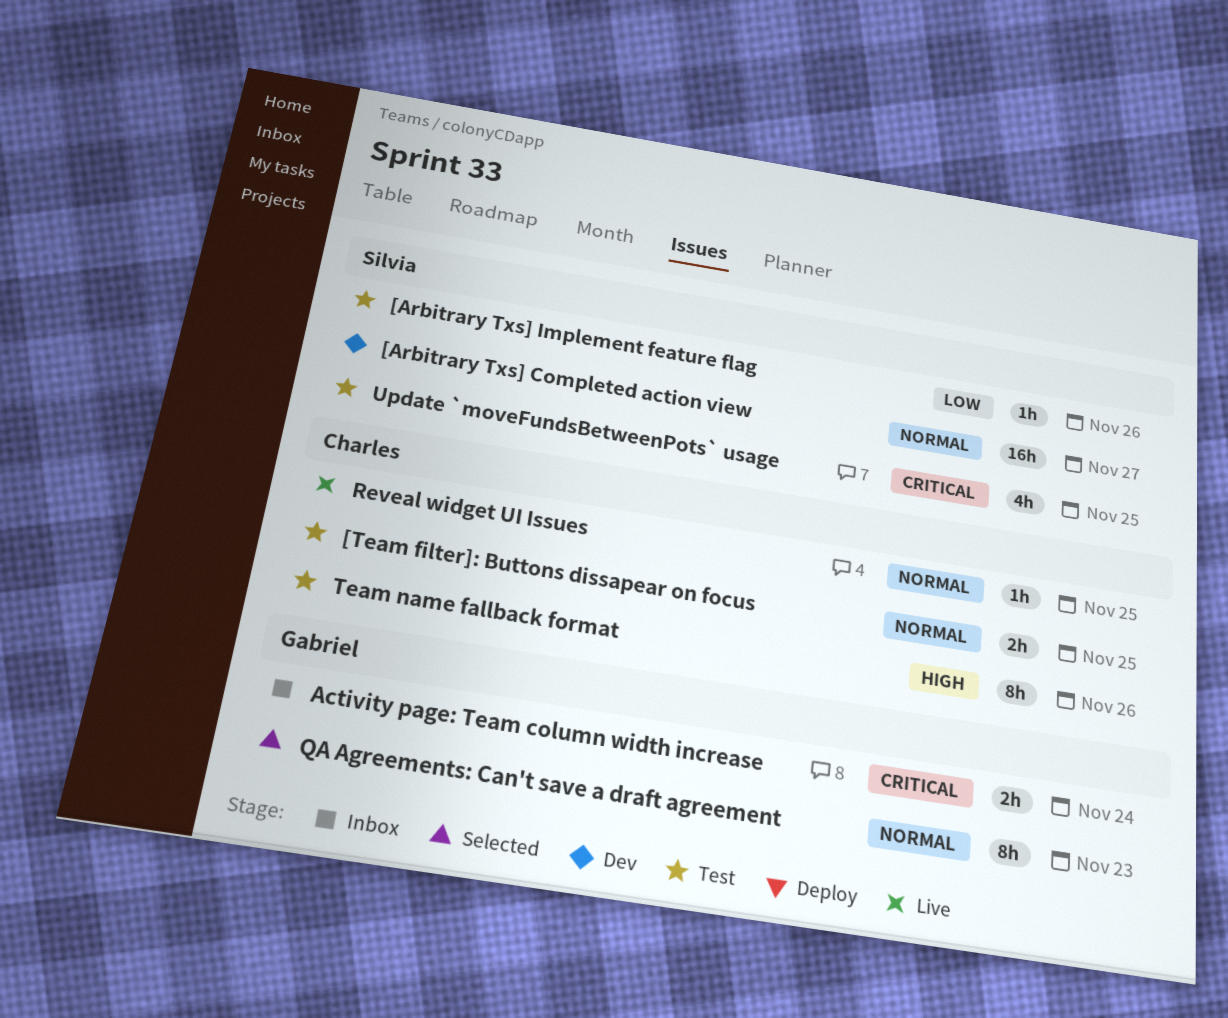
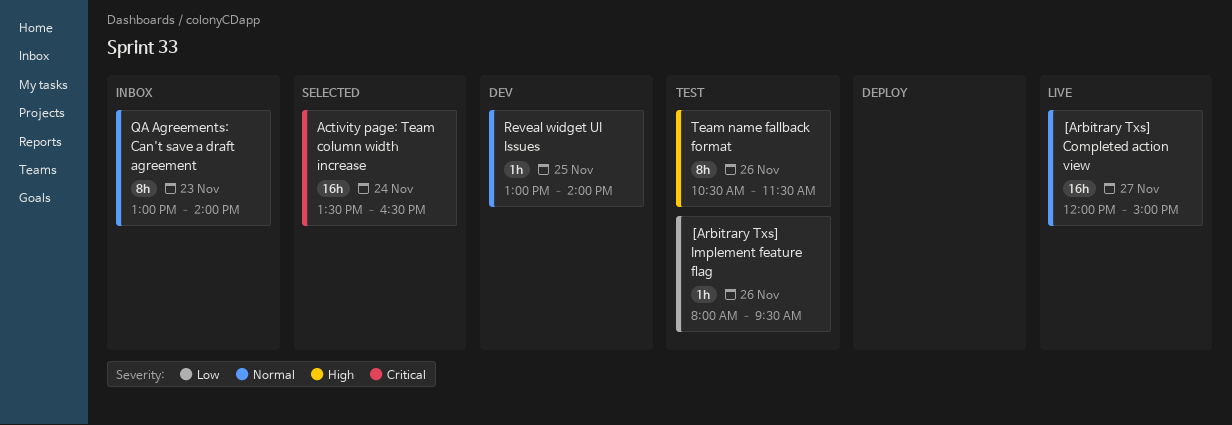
[Arbitrary Txs] Completed action view, status: Dev -> Live
[Team filter]: Buttons dissapear on focus: present -> none
Activity page: Team column width increase, status: Inbox -> Selected
Activity page: Team column width increase, estimate: 2h -> 16h
QA Agreements: Can't save a draft agreement, status: Selected -> Inbox
Reveal widget UI Issues, status: Live -> Dev
Update `moveFundsBetweenPots` usage: present -> none

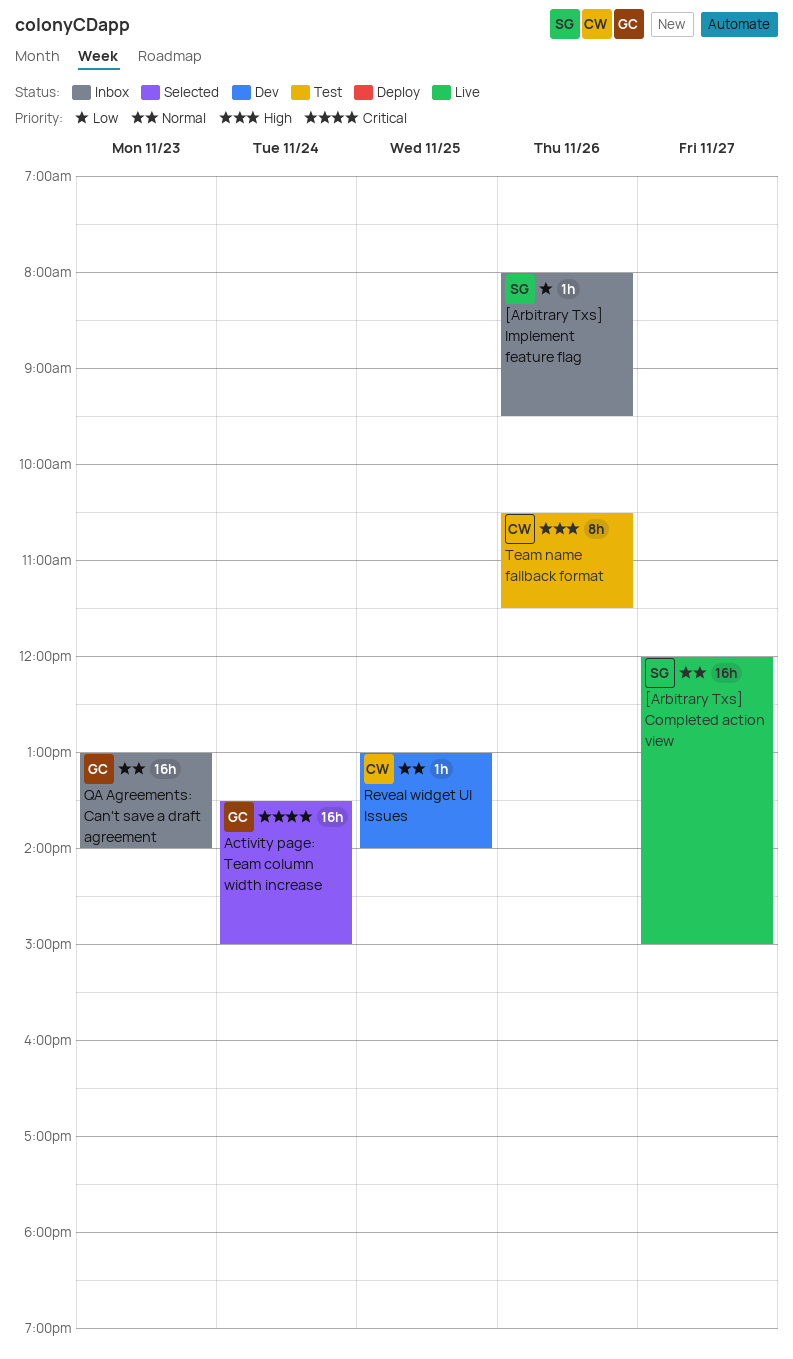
[Arbitrary Txs] Implement feature flag, status: Test -> Inbox
Activity page: Team column width increase, ends: 16:30 -> 15:00
QA Agreements: Can't save a draft agreement, estimate: 8h -> 16h

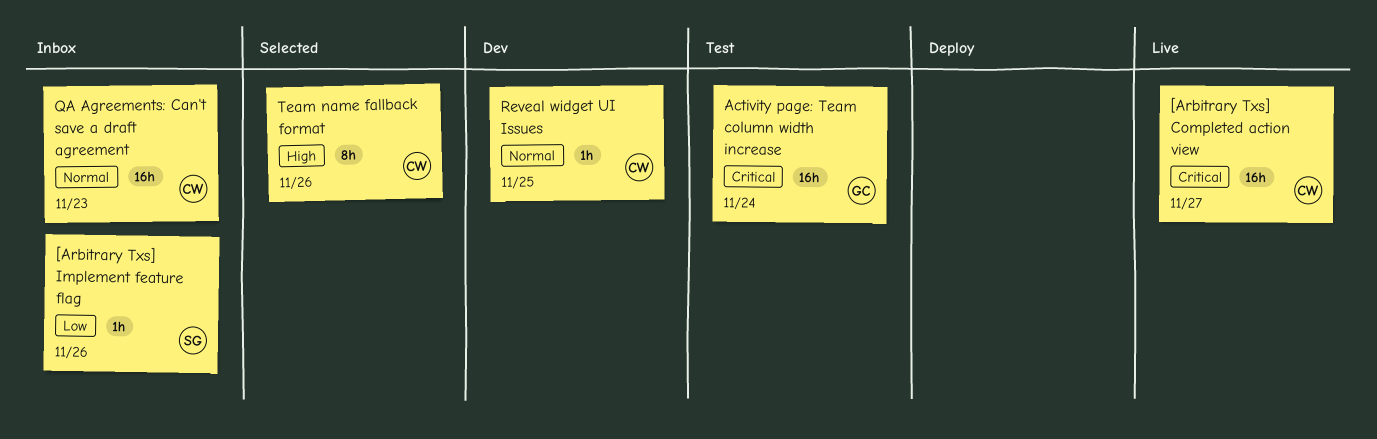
[Arbitrary Txs] Completed action view, owner: SG -> CW
[Arbitrary Txs] Completed action view, priority: Normal -> Critical
Activity page: Team column width increase, status: Selected -> Test
QA Agreements: Can't save a draft agreement, owner: GC -> CW
Team name fallback format, status: Test -> Selected

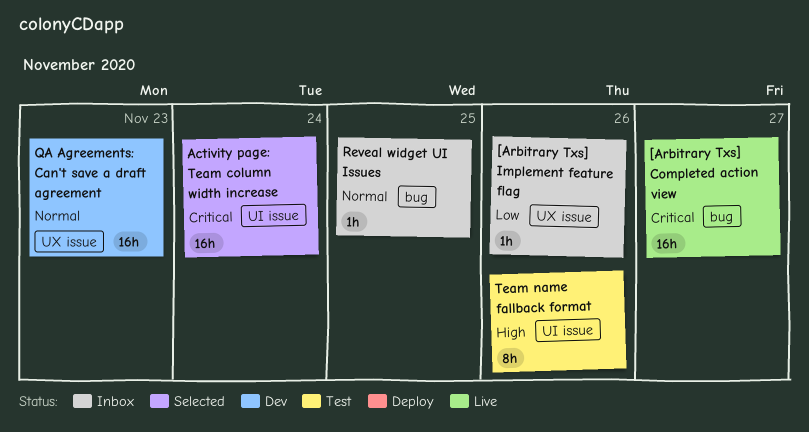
Activity page: Team column width increase, status: Test -> Selected
QA Agreements: Can't save a draft agreement, status: Inbox -> Dev
Reveal widget UI Issues, status: Dev -> Inbox
Team name fallback format, status: Selected -> Test

